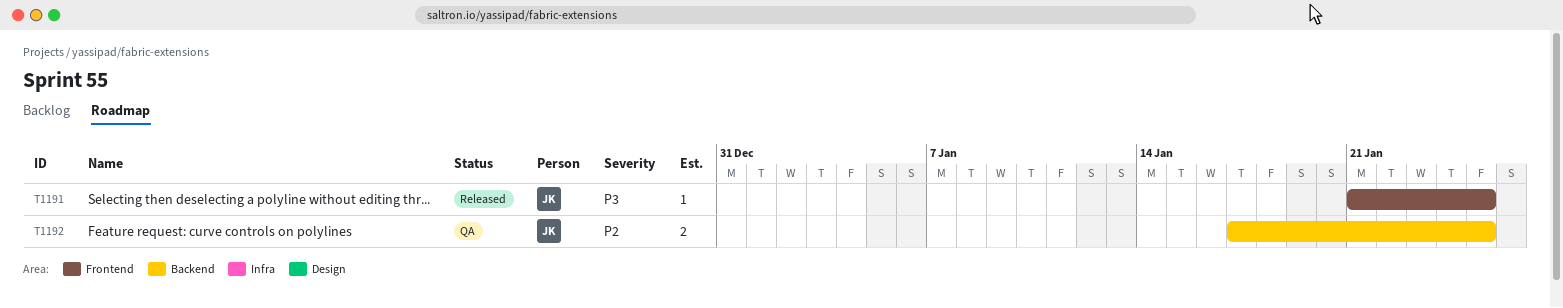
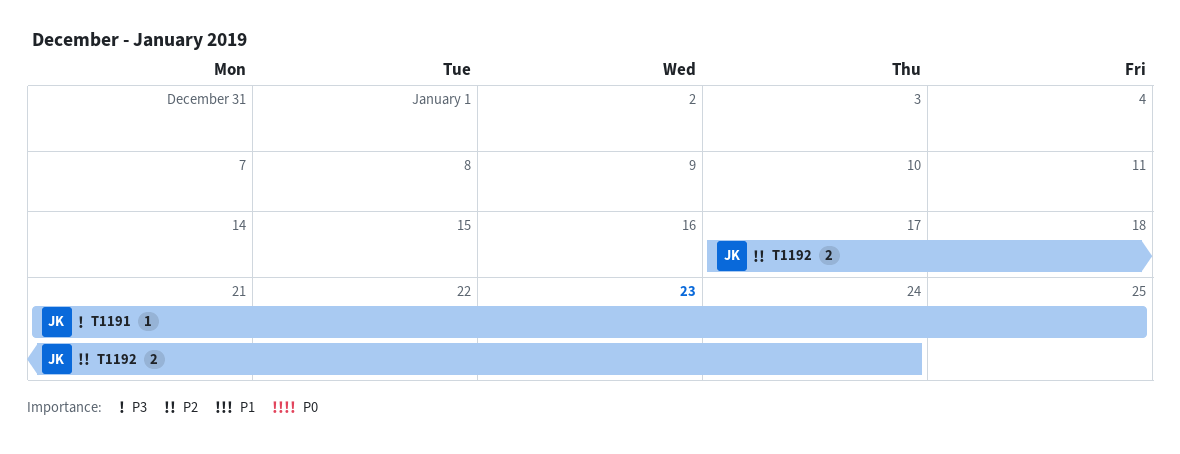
T1192, due: Jan 25 -> Jan 24

